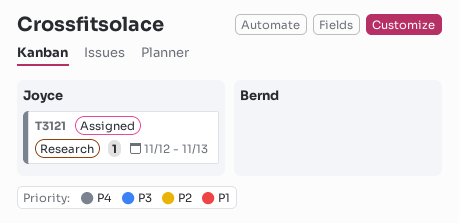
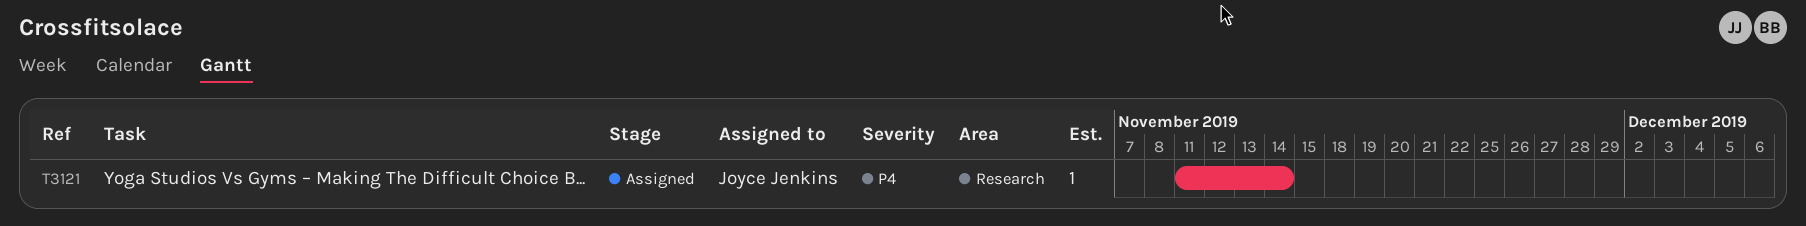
T3121, start: Nov 12 -> Nov 11
T3121, due: Nov 13 -> Nov 14

